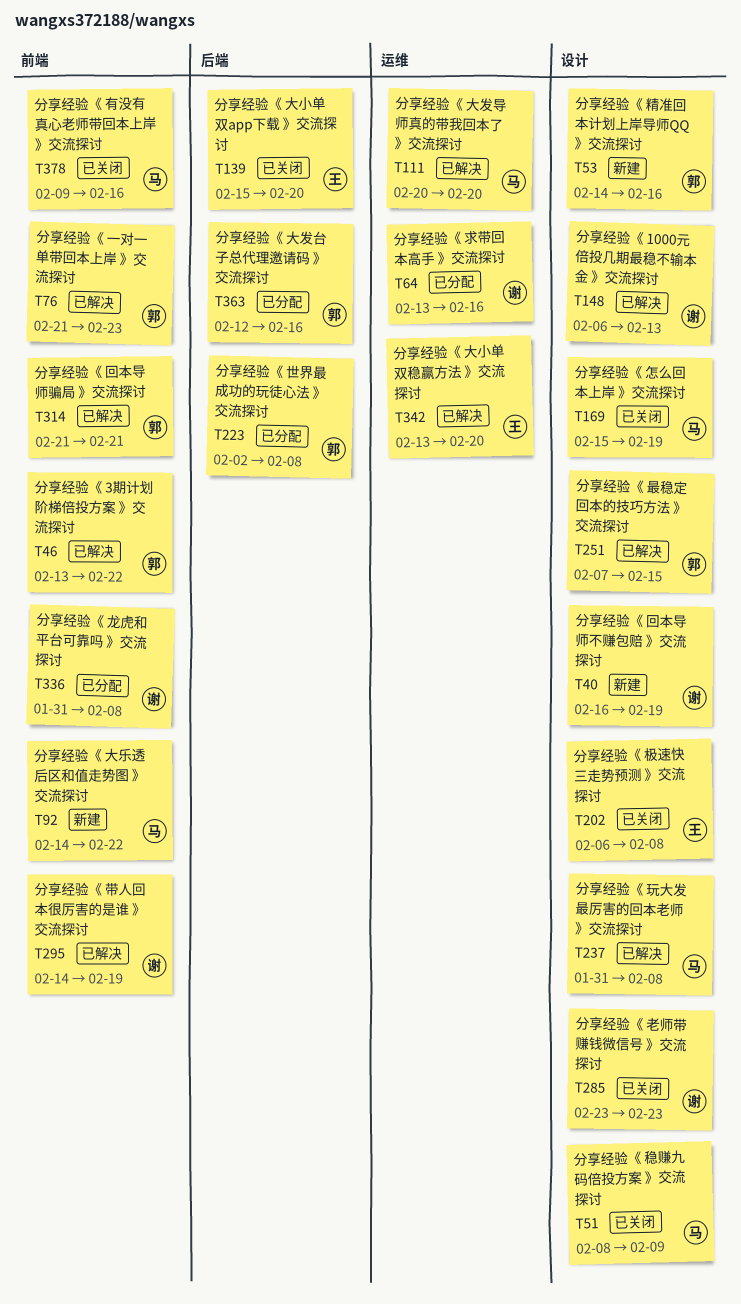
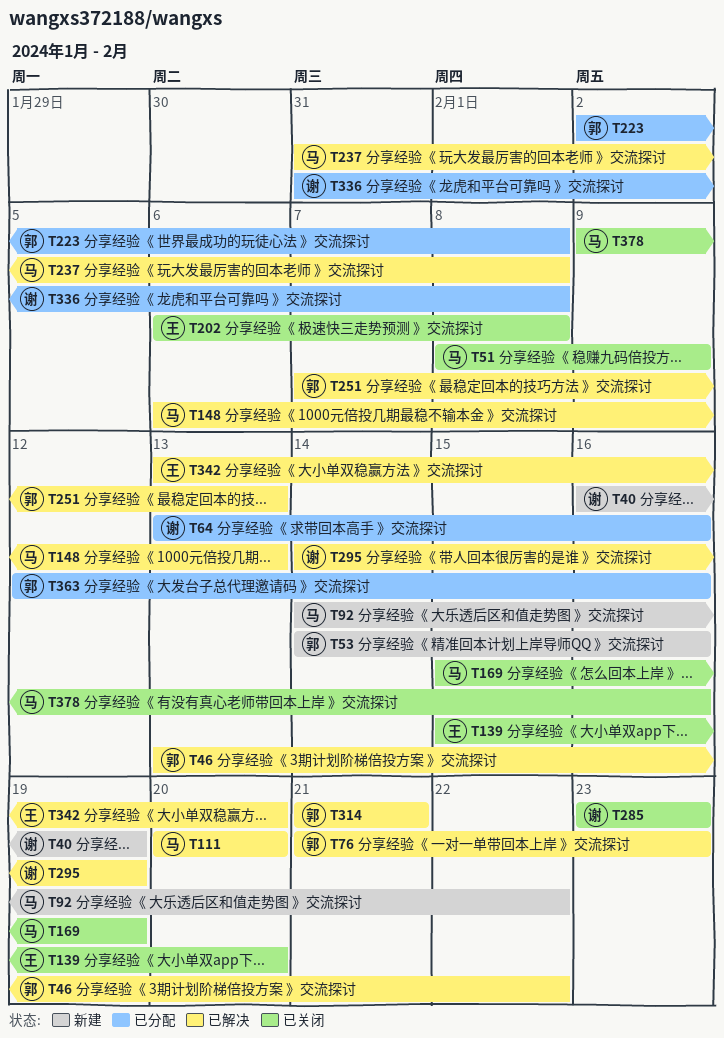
T148, owner: 谢 -> 马
T251, due: Feb 15 -> Feb 13

